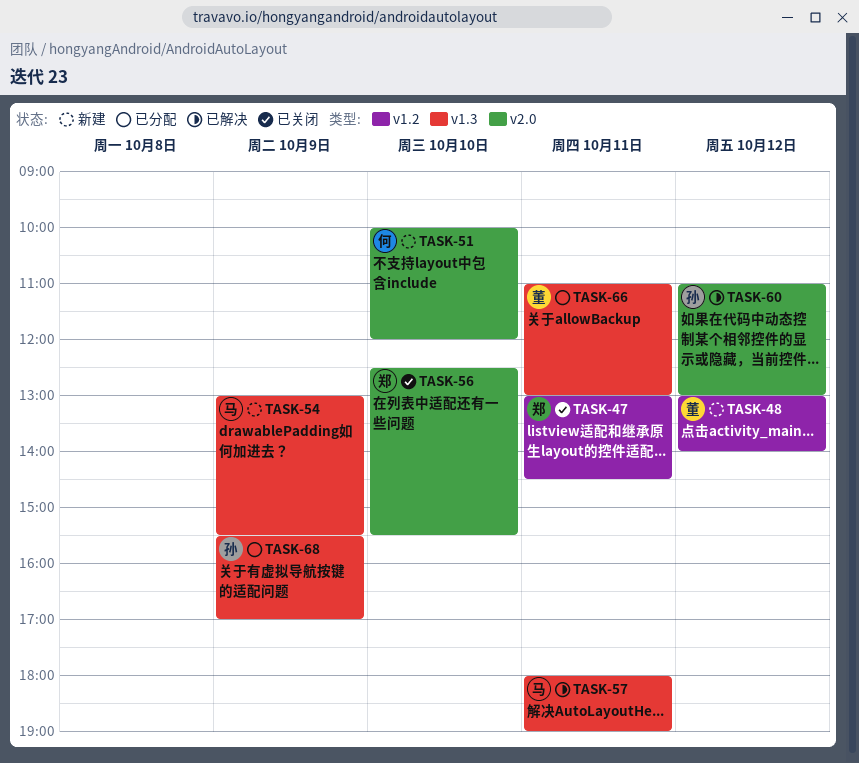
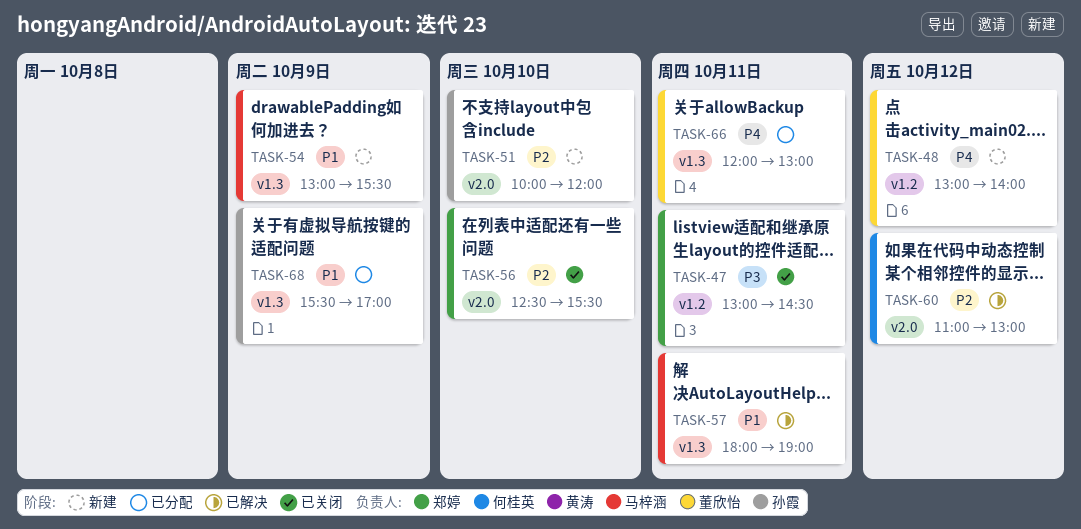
TASK-51, owner: 何桂英 -> 孙霞
TASK-60, owner: 孙霞 -> 何桂英
TASK-66, begins: 11:00 -> 12:00

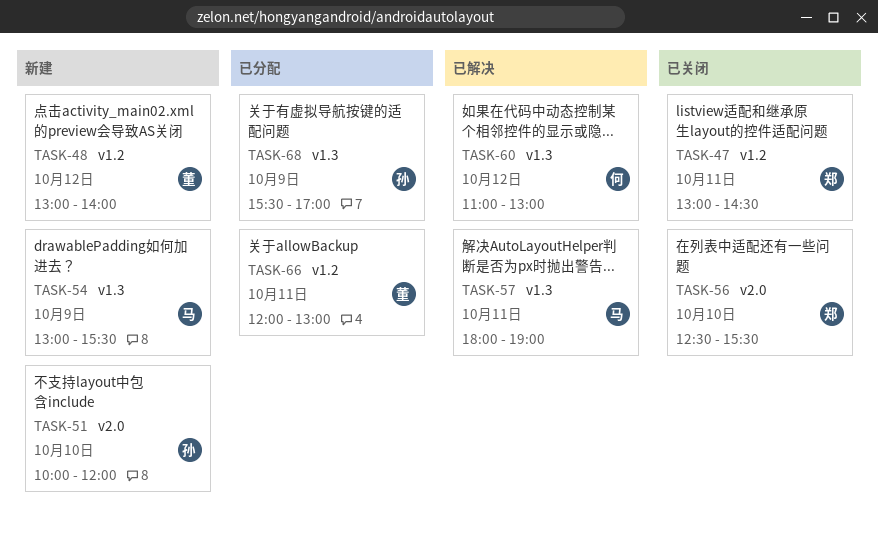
TASK-60, label: v2.0 -> v1.3
TASK-66, label: v1.3 -> v1.2

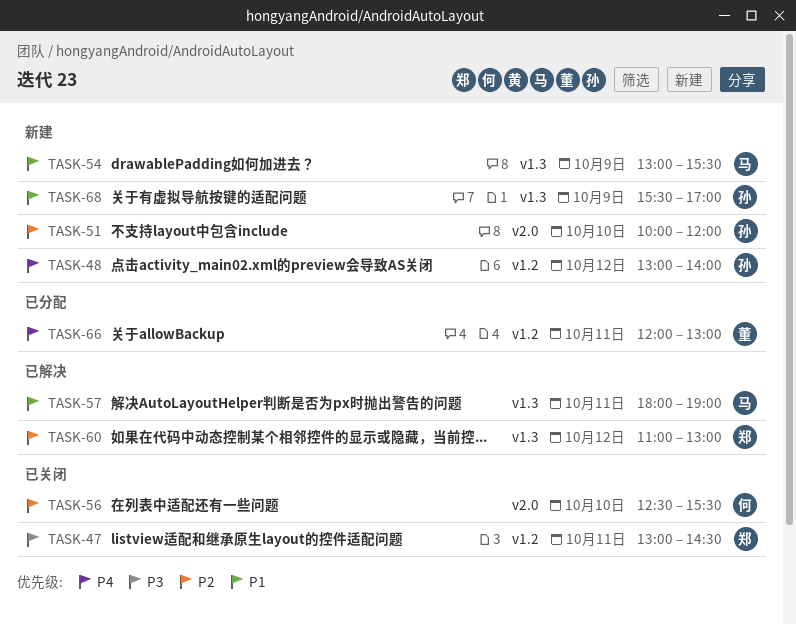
TASK-48, owner: 董 -> 孙
TASK-56, owner: 郑 -> 何
TASK-60, owner: 何 -> 郑
TASK-68, status: 已分配 -> 新建

